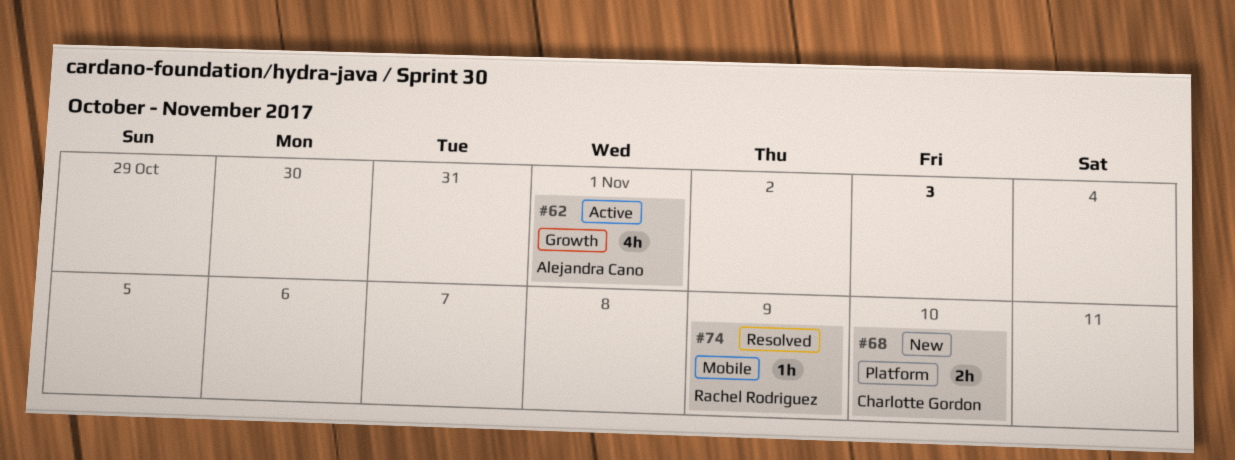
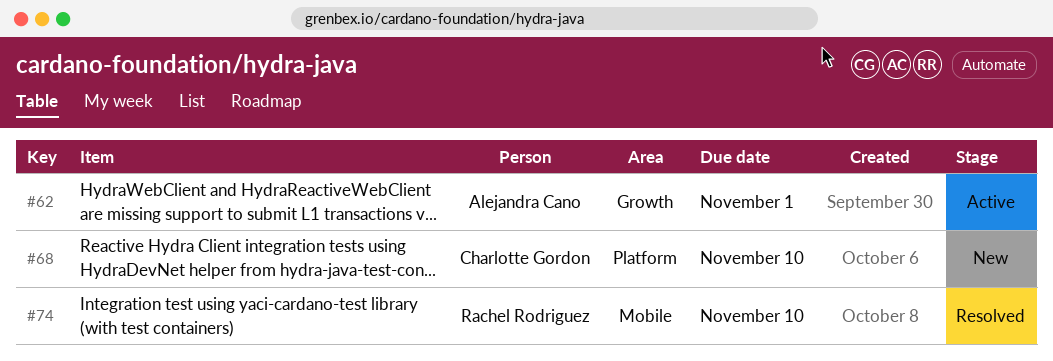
#74, due: Nov 9 -> Nov 10

